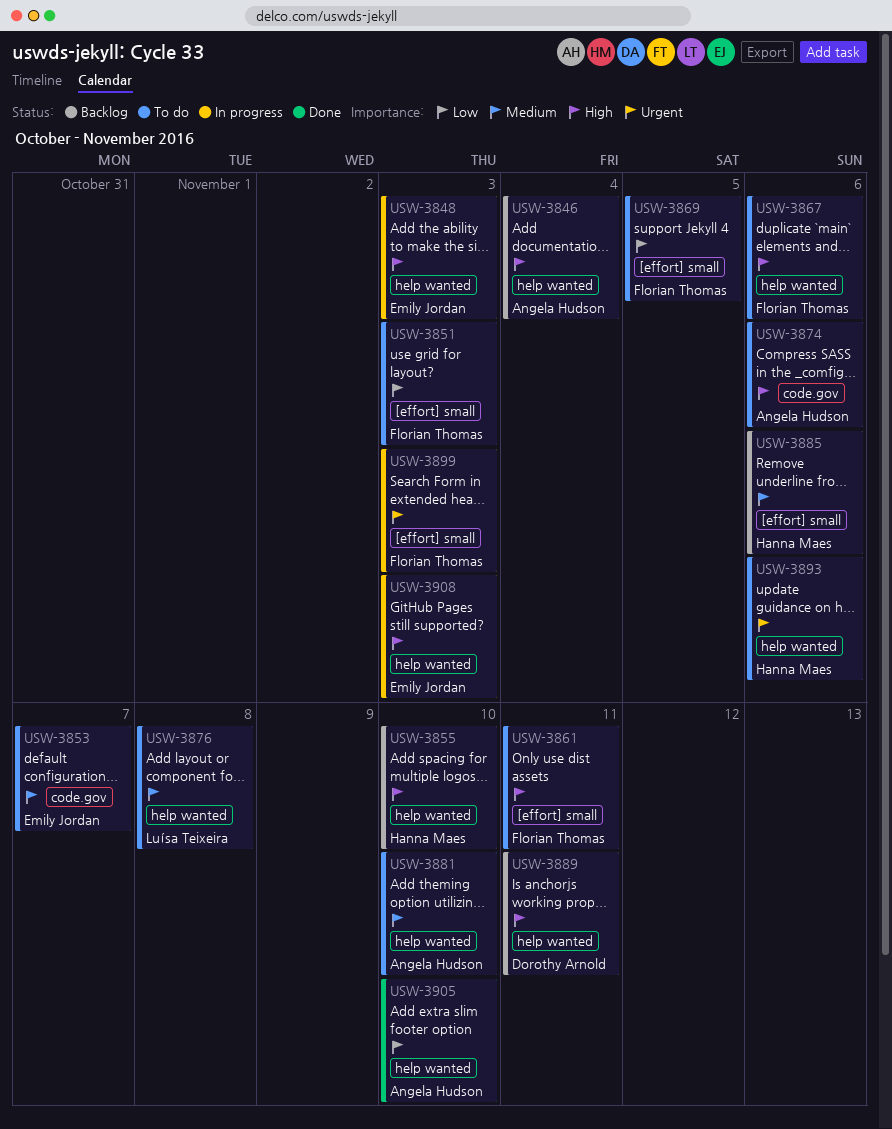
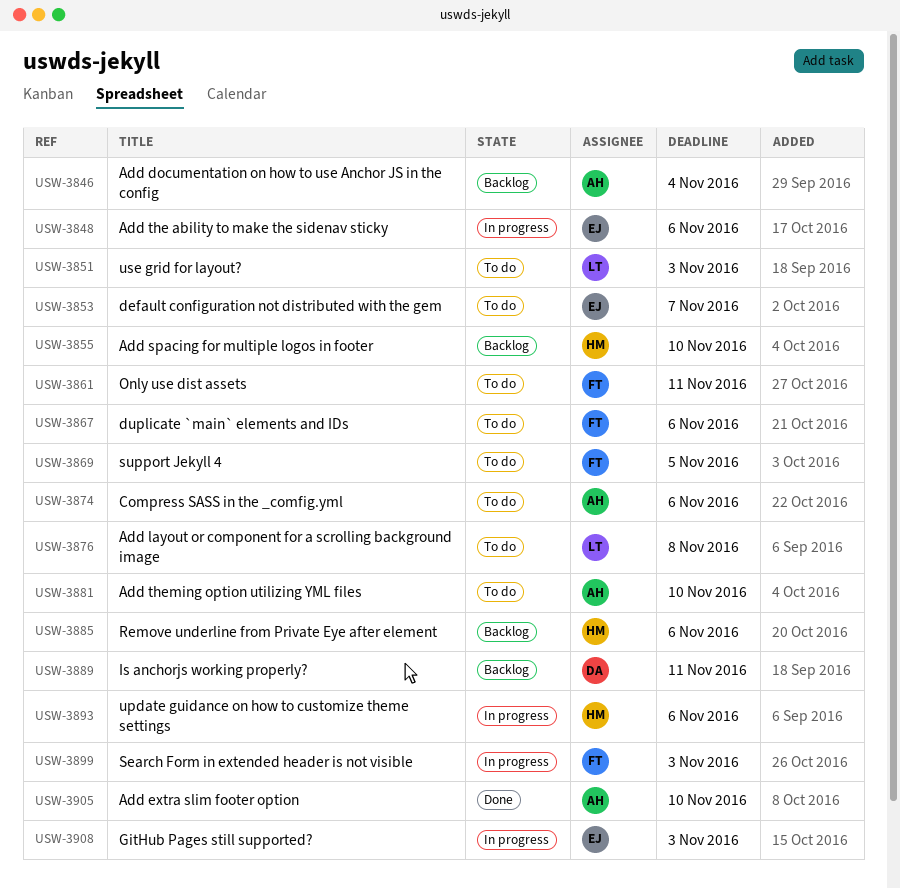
USW-3848, due: Nov 3 -> Nov 6
USW-3851, owner: Florian Thomas -> Luísa Teixeira
USW-3893, status: To do -> In progress

